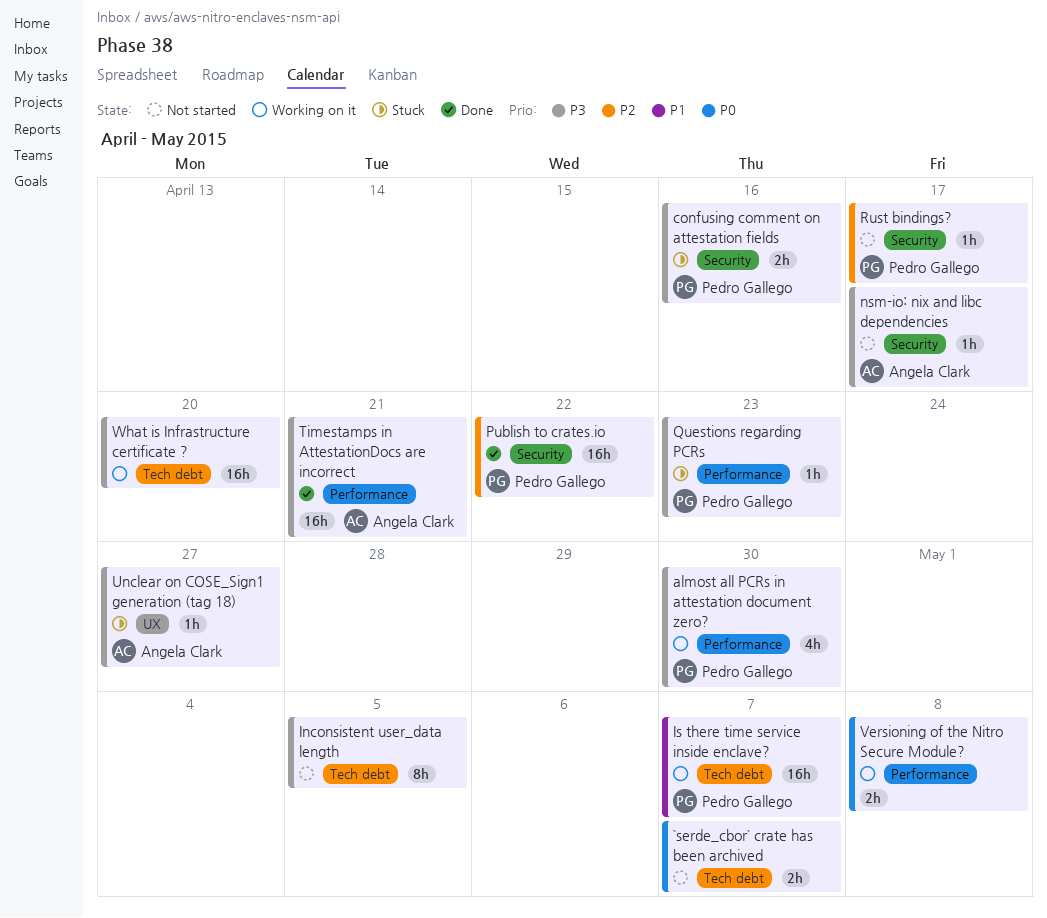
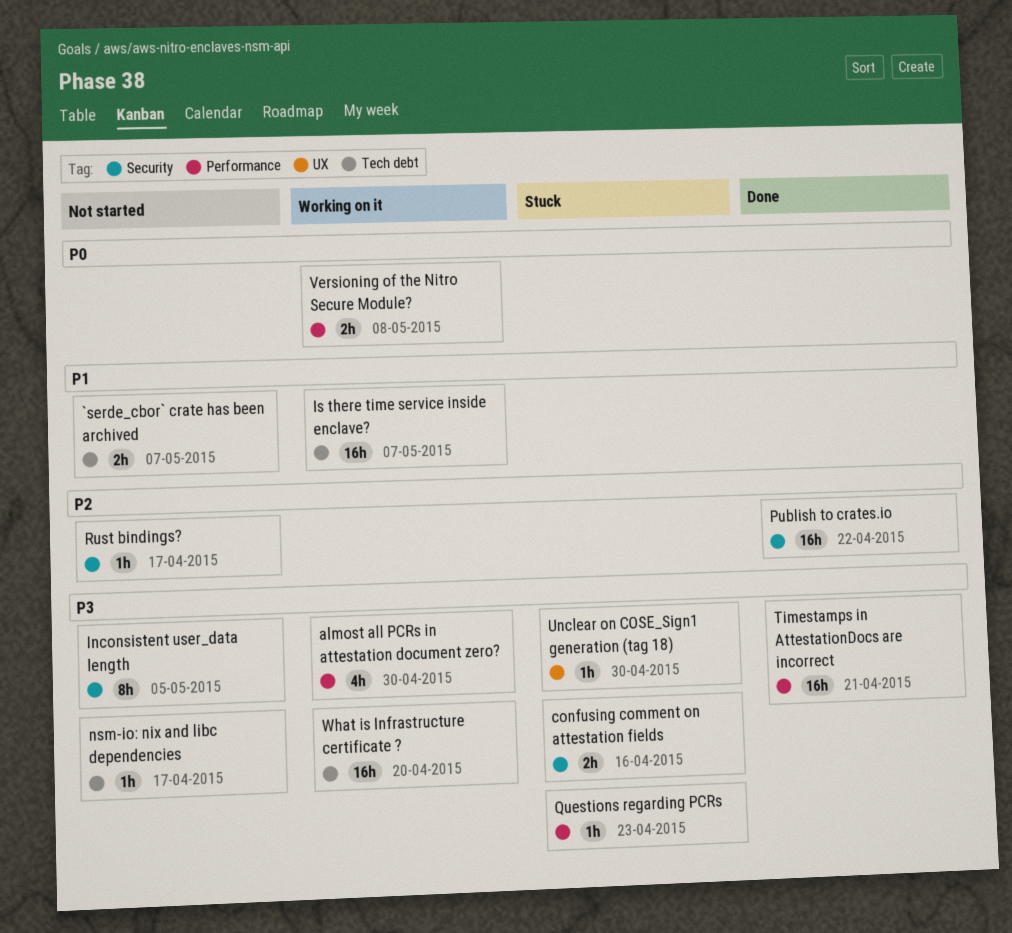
`serde_cbor` crate has been archived, priority: P0 -> P1
Inconsistent user_data length, label: Tech debt -> Security
nsm-io: nix and libc dependencies, label: Security -> Tech debt
Unclear on COSE_Sign1 generation (tag 18), due: Apr 27 -> Apr 30

